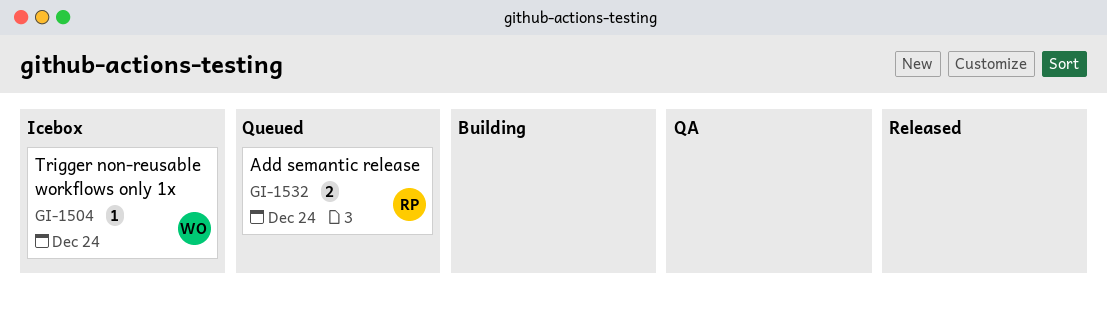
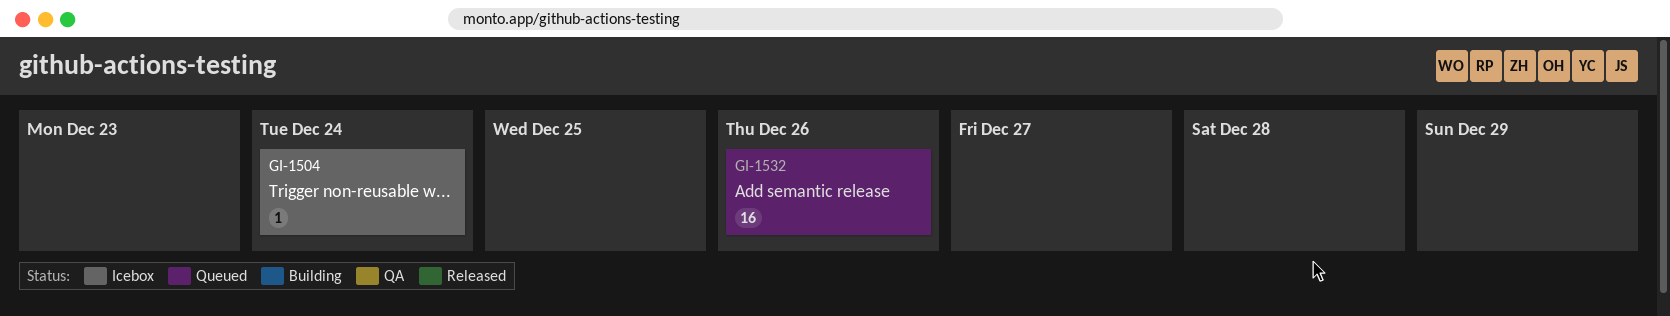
GI-1532, estimate: 2 -> 16
GI-1532, due: Dec 24 -> Dec 26

